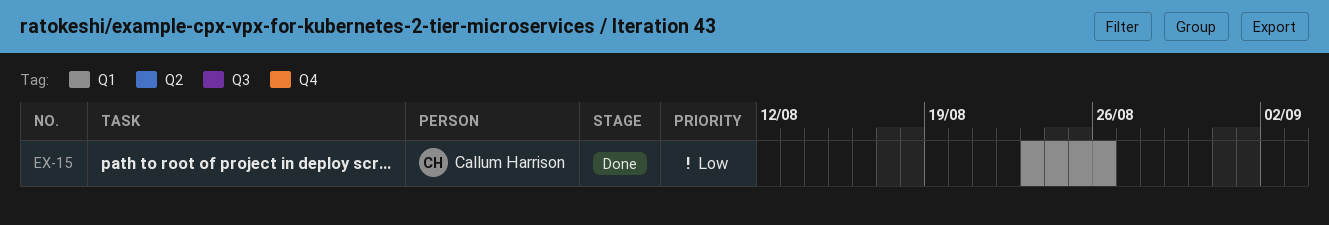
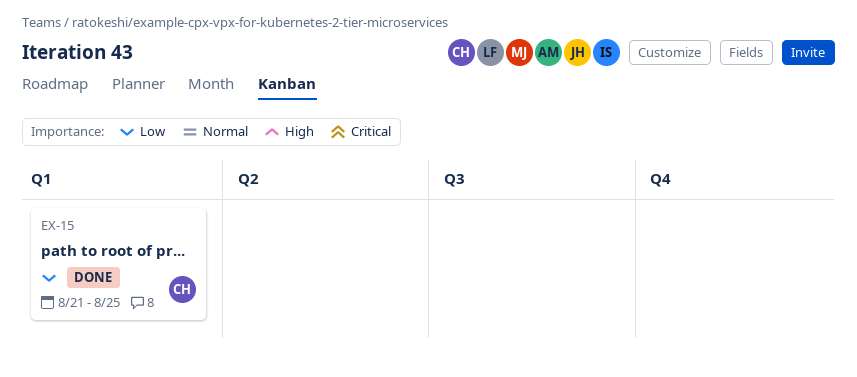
EX-15, start: Aug 23 -> Aug 21
EX-15, due: Aug 26 -> Aug 25

